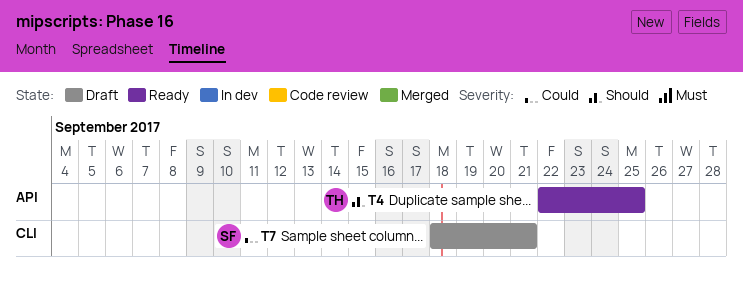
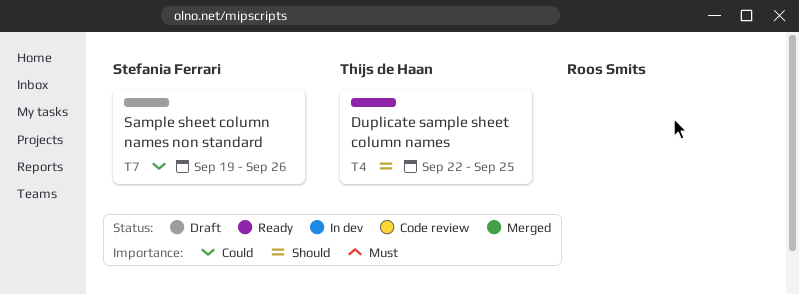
T7, start: Sep 18 -> Sep 19
T7, due: Sep 21 -> Sep 26

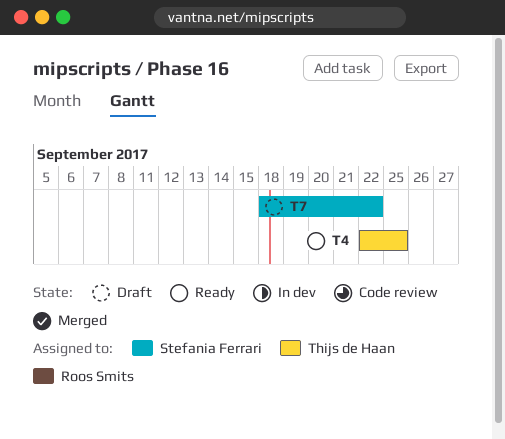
T7, start: Sep 19 -> Sep 18
T7, due: Sep 26 -> Sep 22

